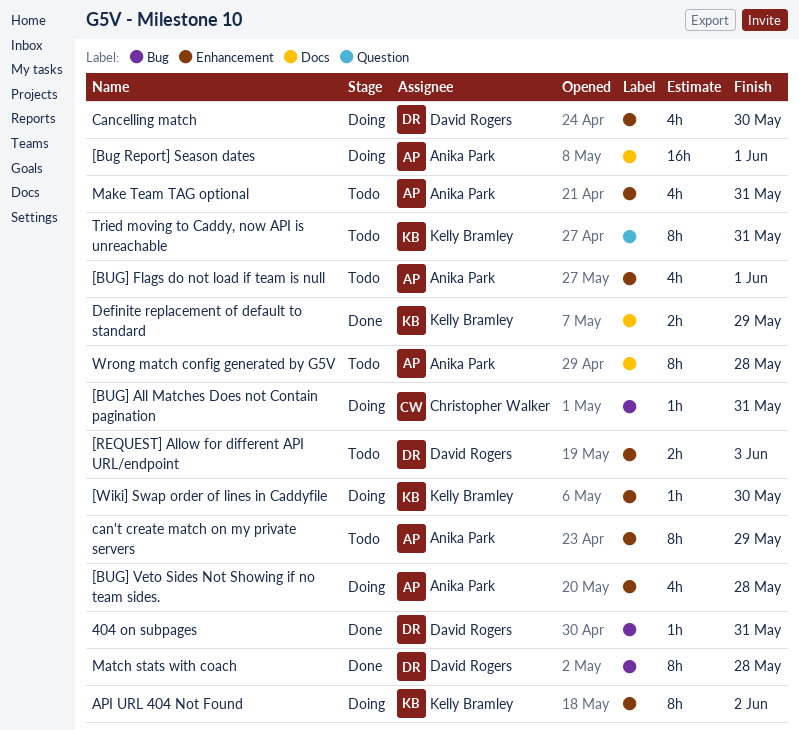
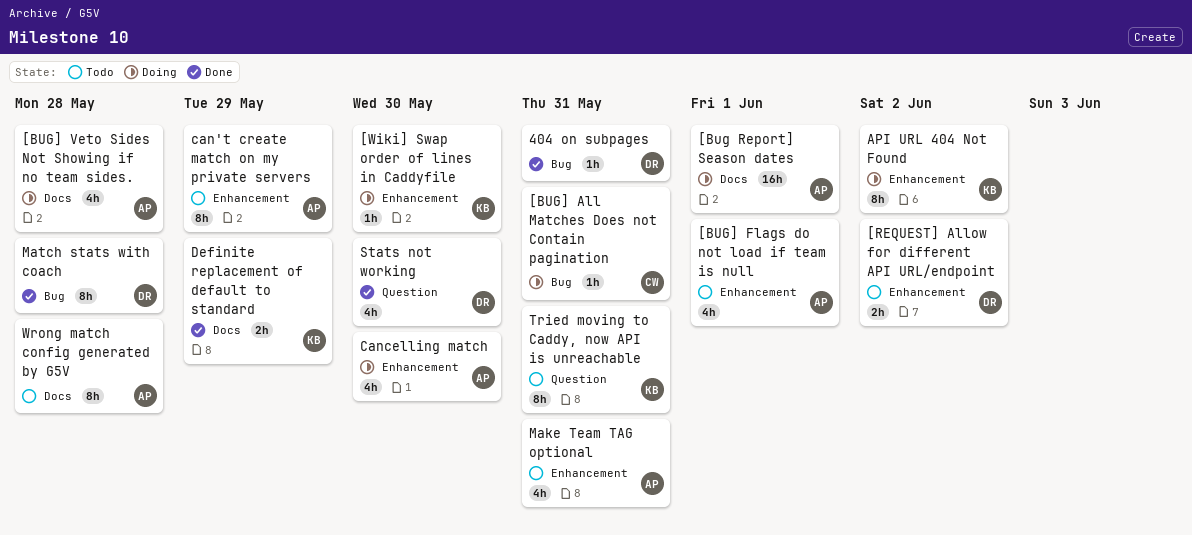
[BUG] Veto Sides Not Showing if no team sides., label: Enhancement -> Docs
[REQUEST] Allow for different API URL/endpoint, due: Jun 3 -> Jun 2
Cancelling match, owner: David Rogers -> Anika Park
Stats not working: none -> present

